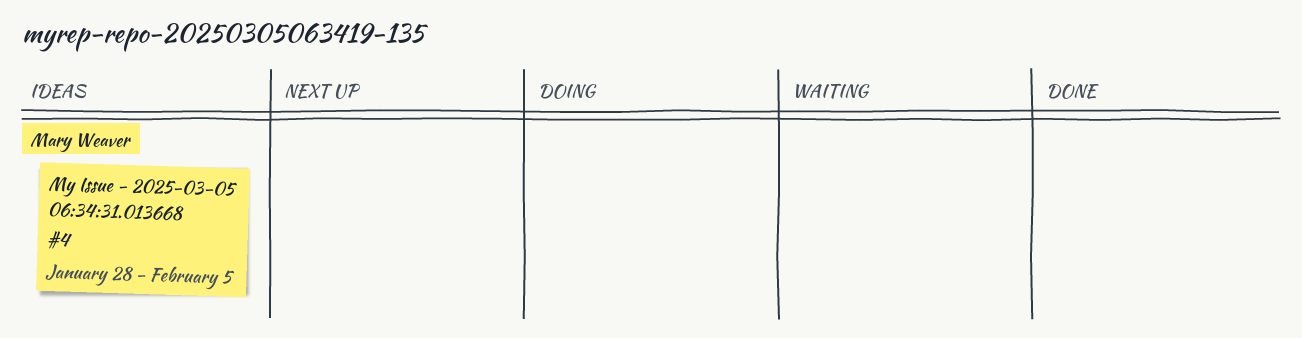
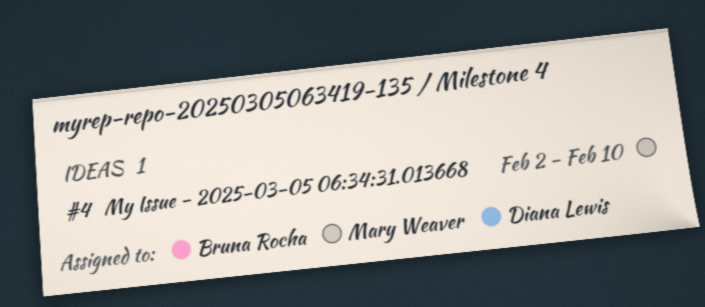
#4, start: Jan 28 -> Feb 2
#4, due: Feb 5 -> Feb 10

